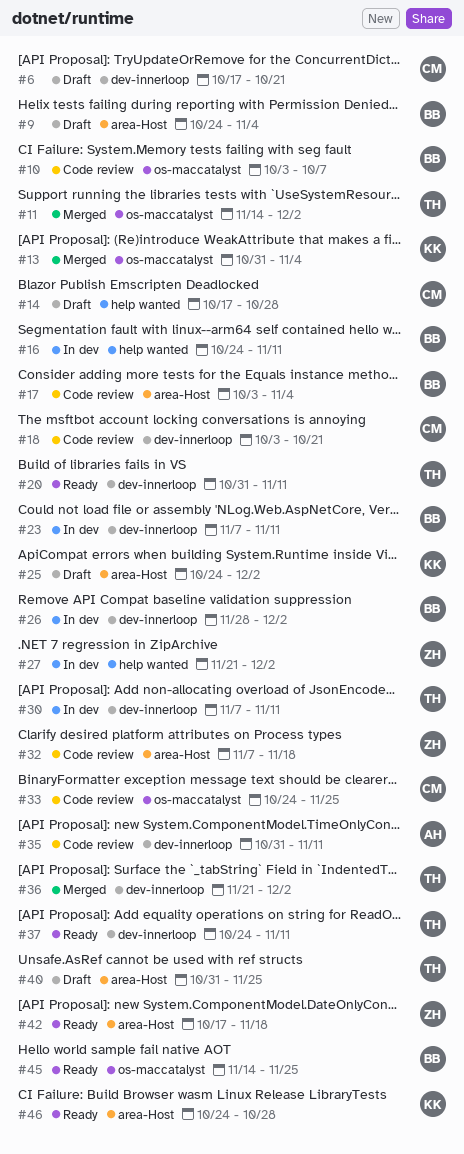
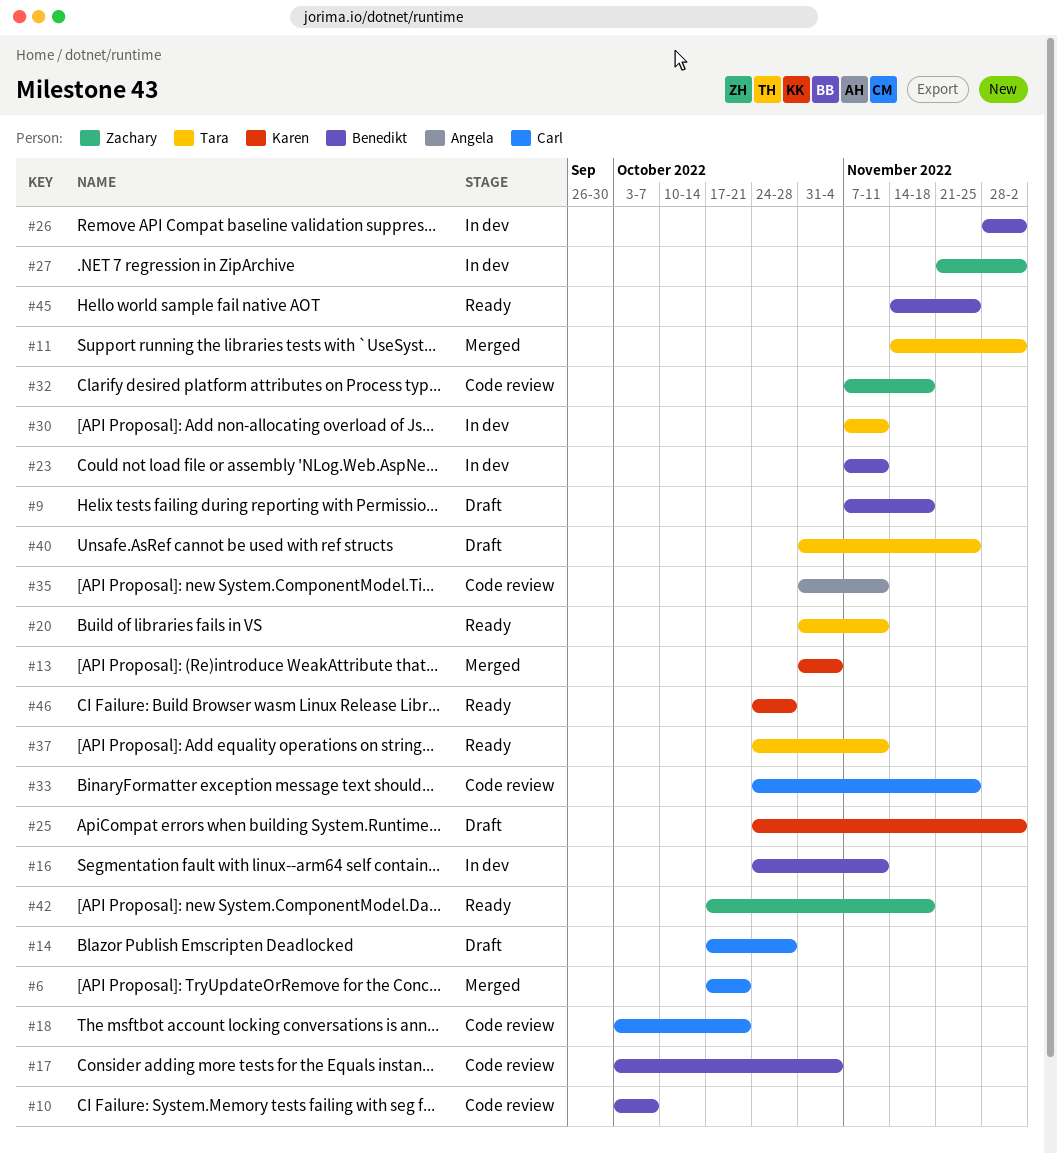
#6, status: Draft -> Merged
#9, start: Oct 24 -> Nov 7
#9, due: Nov 4 -> Nov 18
#36: present -> none

